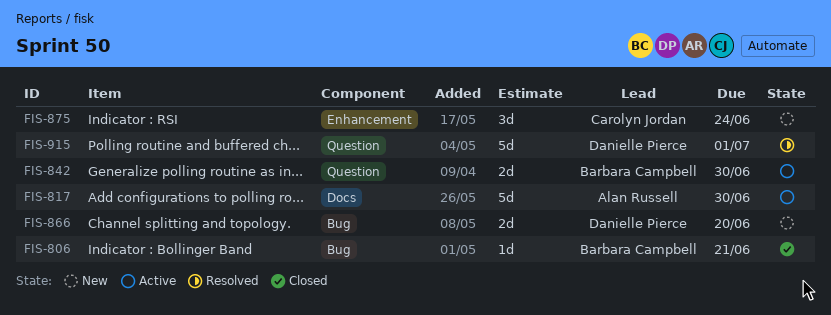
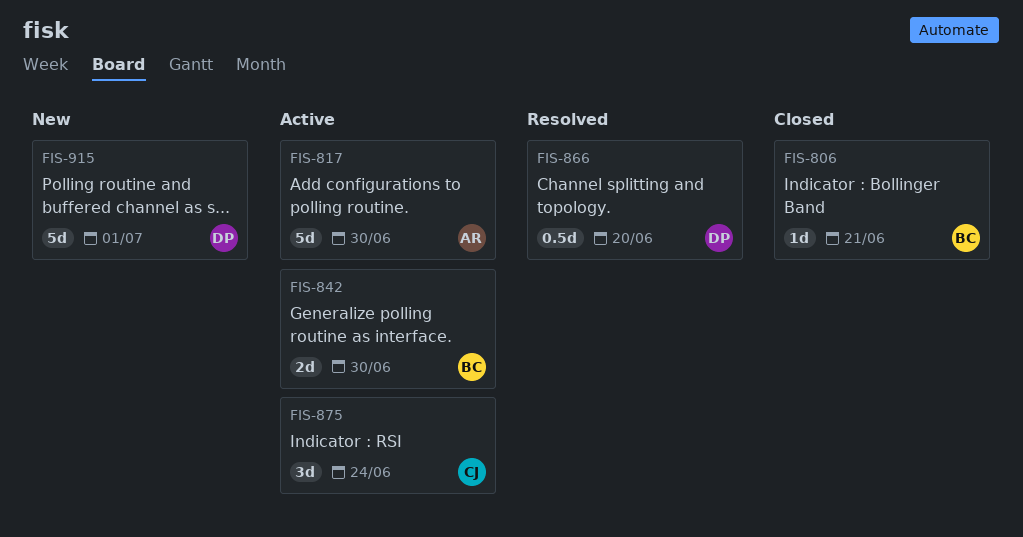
FIS-866, status: New -> Resolved
FIS-866, estimate: 2d -> 0.5d
FIS-875, status: New -> Active
FIS-915, status: Resolved -> New

